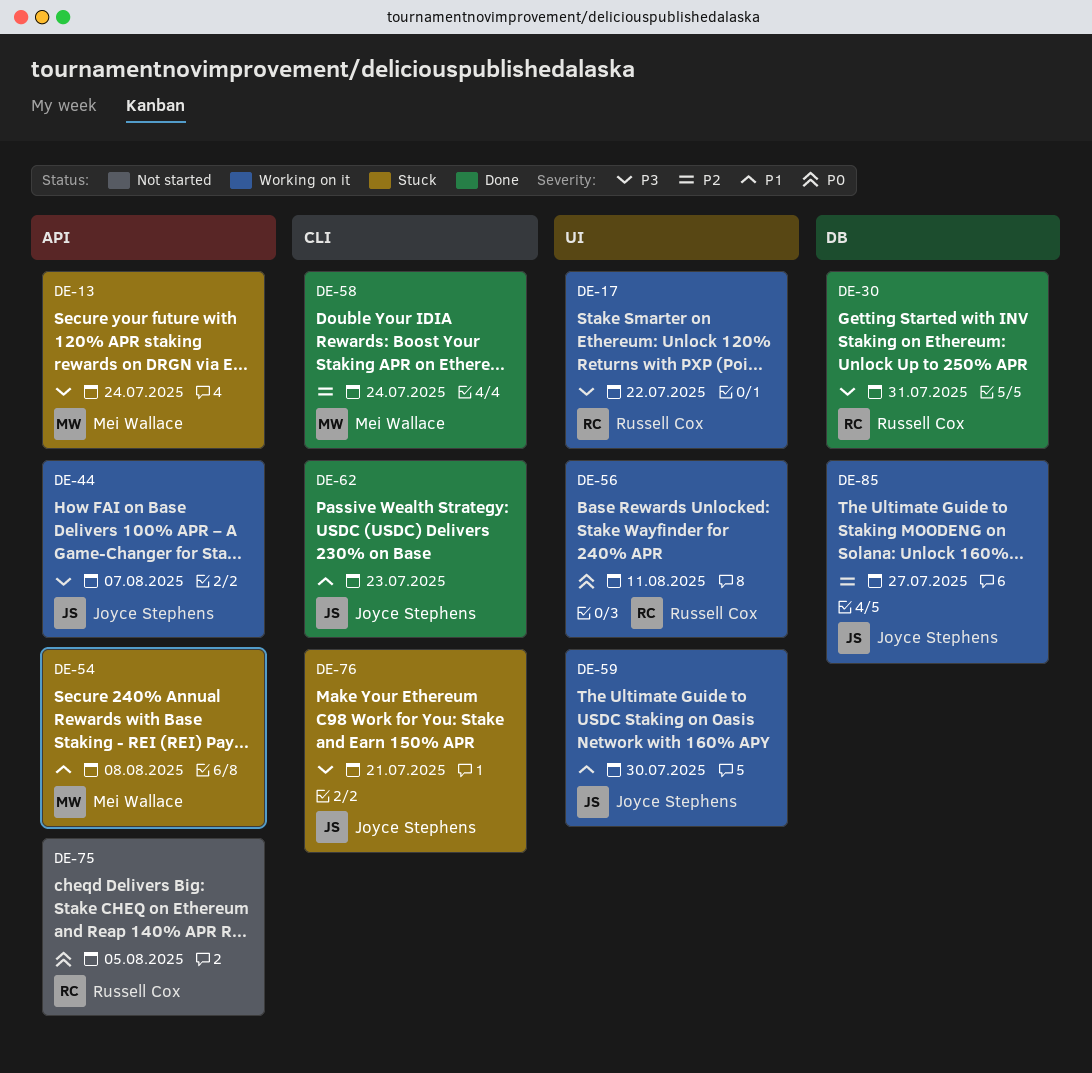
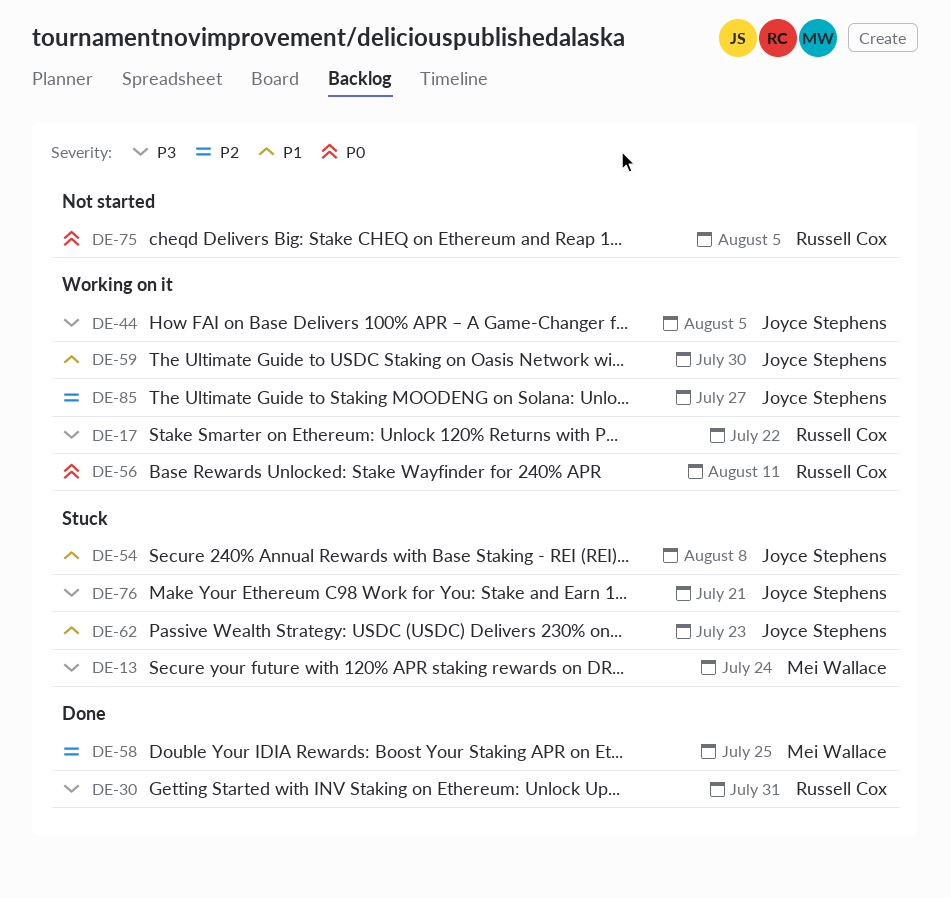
DE-44, due: Aug 7 -> Aug 5
DE-54, owner: Mei Wallace -> Joyce Stephens
DE-58, due: Jul 24 -> Jul 25
DE-62, status: Done -> Stuck

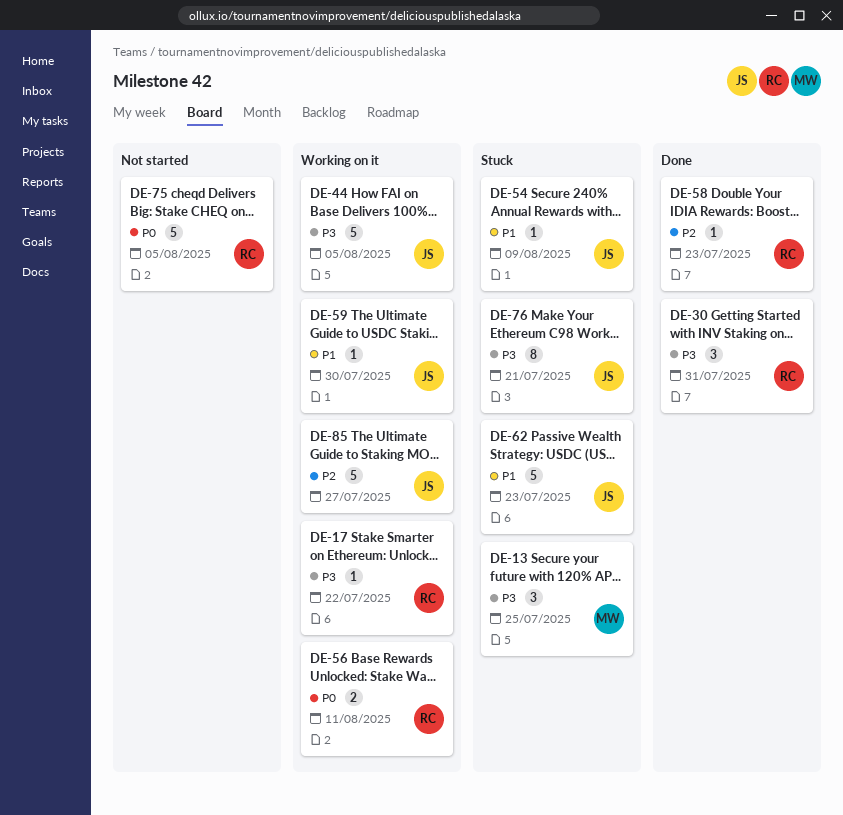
DE-13, due: Jul 24 -> Jul 25
DE-54, due: Aug 8 -> Aug 9
DE-58, owner: Mei Wallace -> Russell Cox
DE-58, due: Jul 25 -> Jul 23

